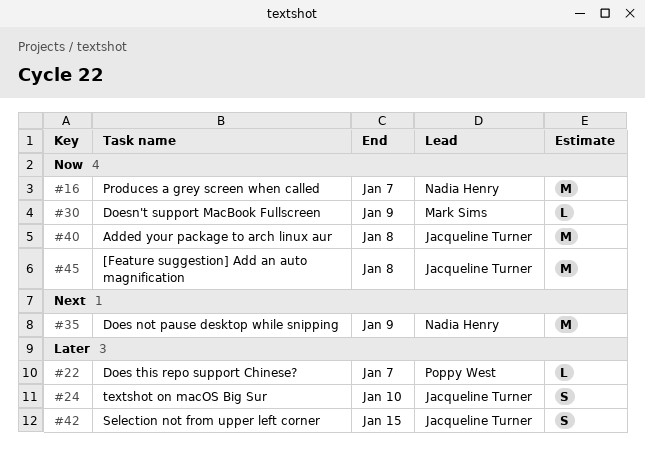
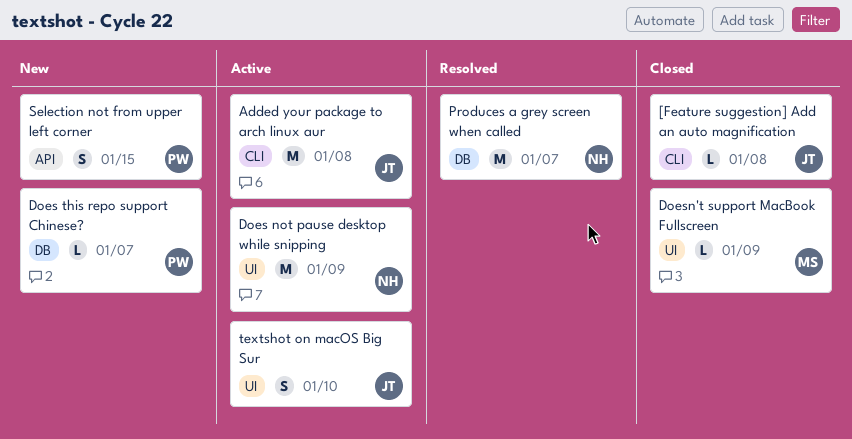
[Feature suggestion] Add an auto magnification, estimate: M -> L
Selection not from upper left corner, owner: Jacqueline Turner -> Poppy West

